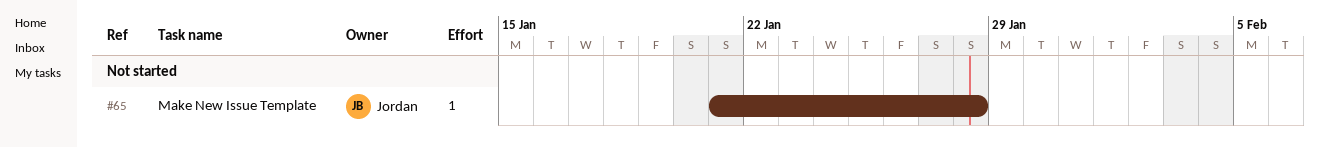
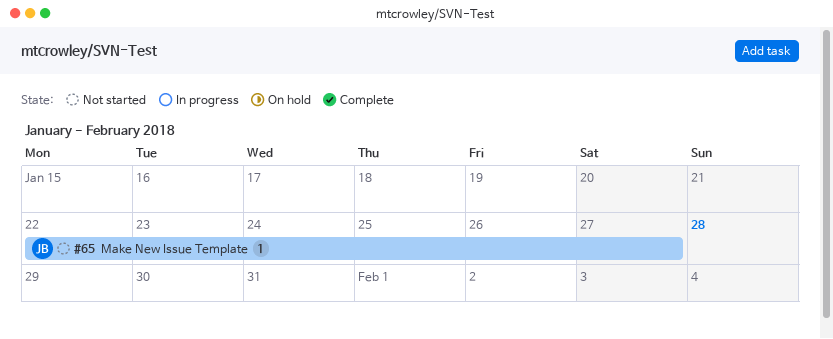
#65, start: Jan 21 -> Jan 22
#65, due: Jan 28 -> Jan 27

